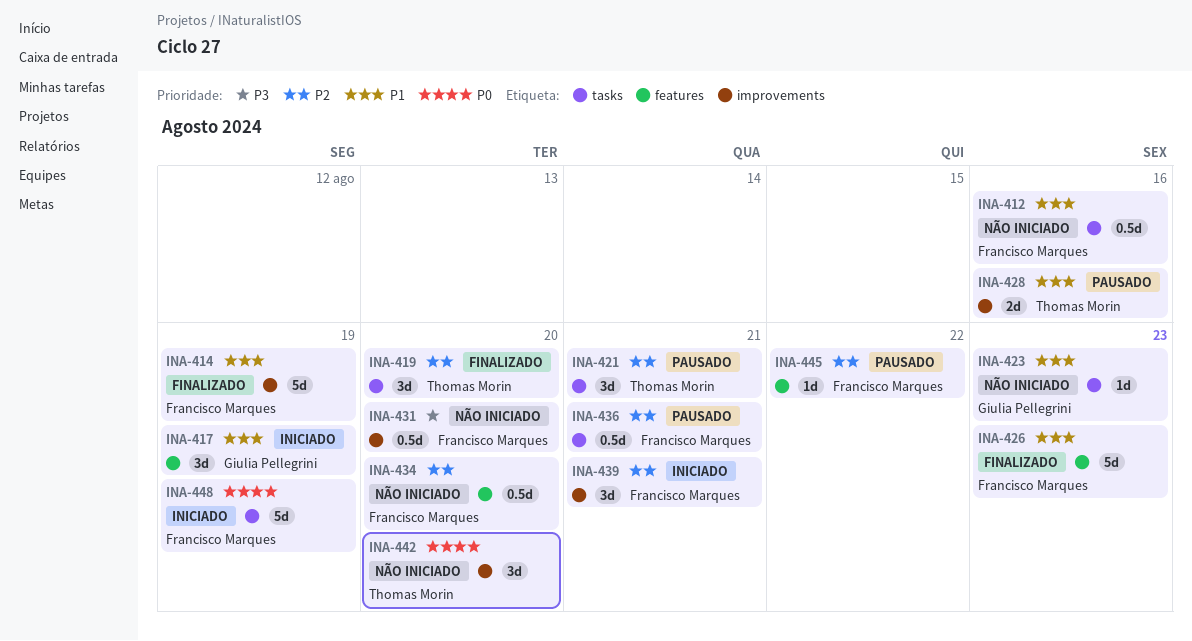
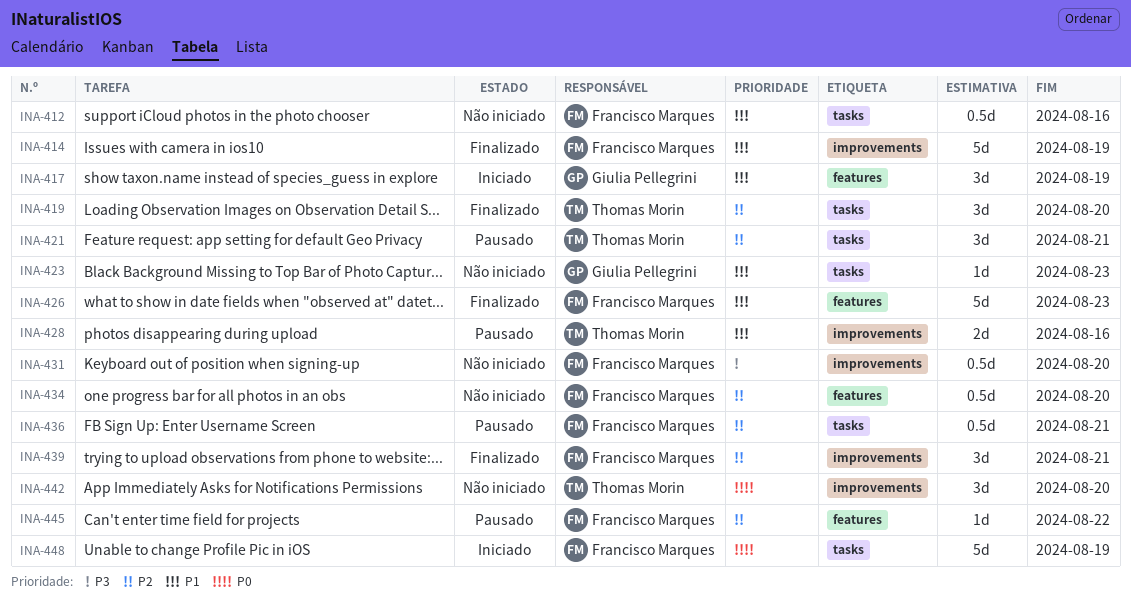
INA-439, status: Iniciado -> Finalizado

